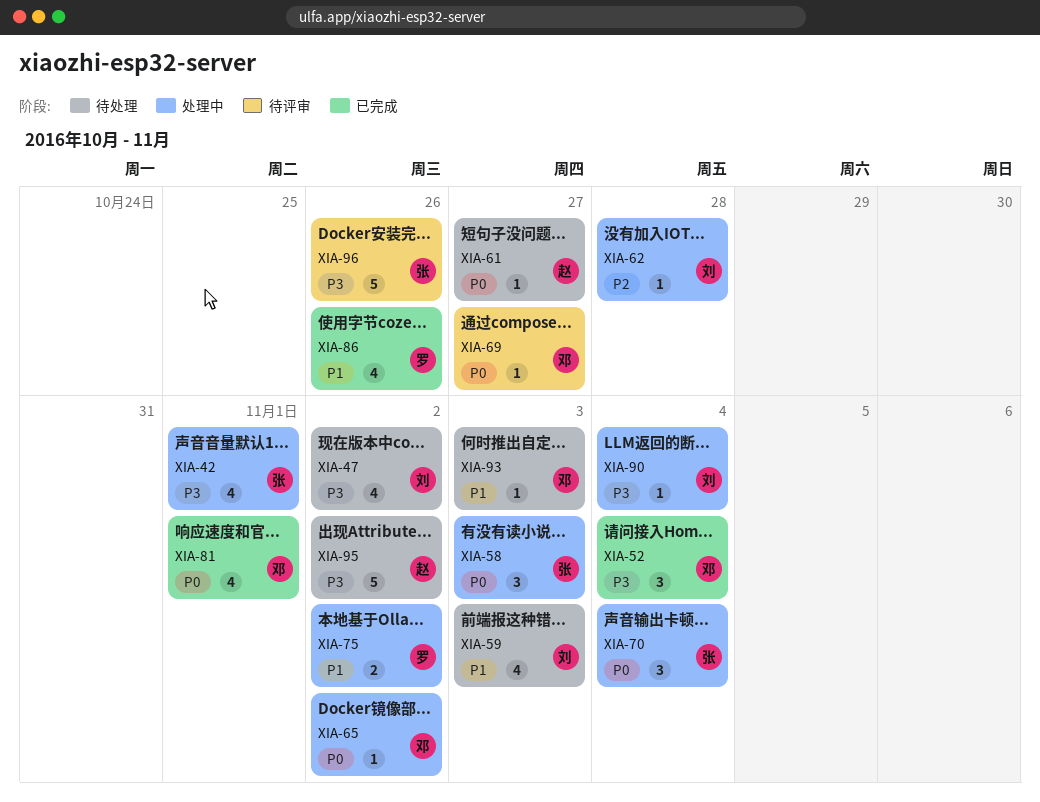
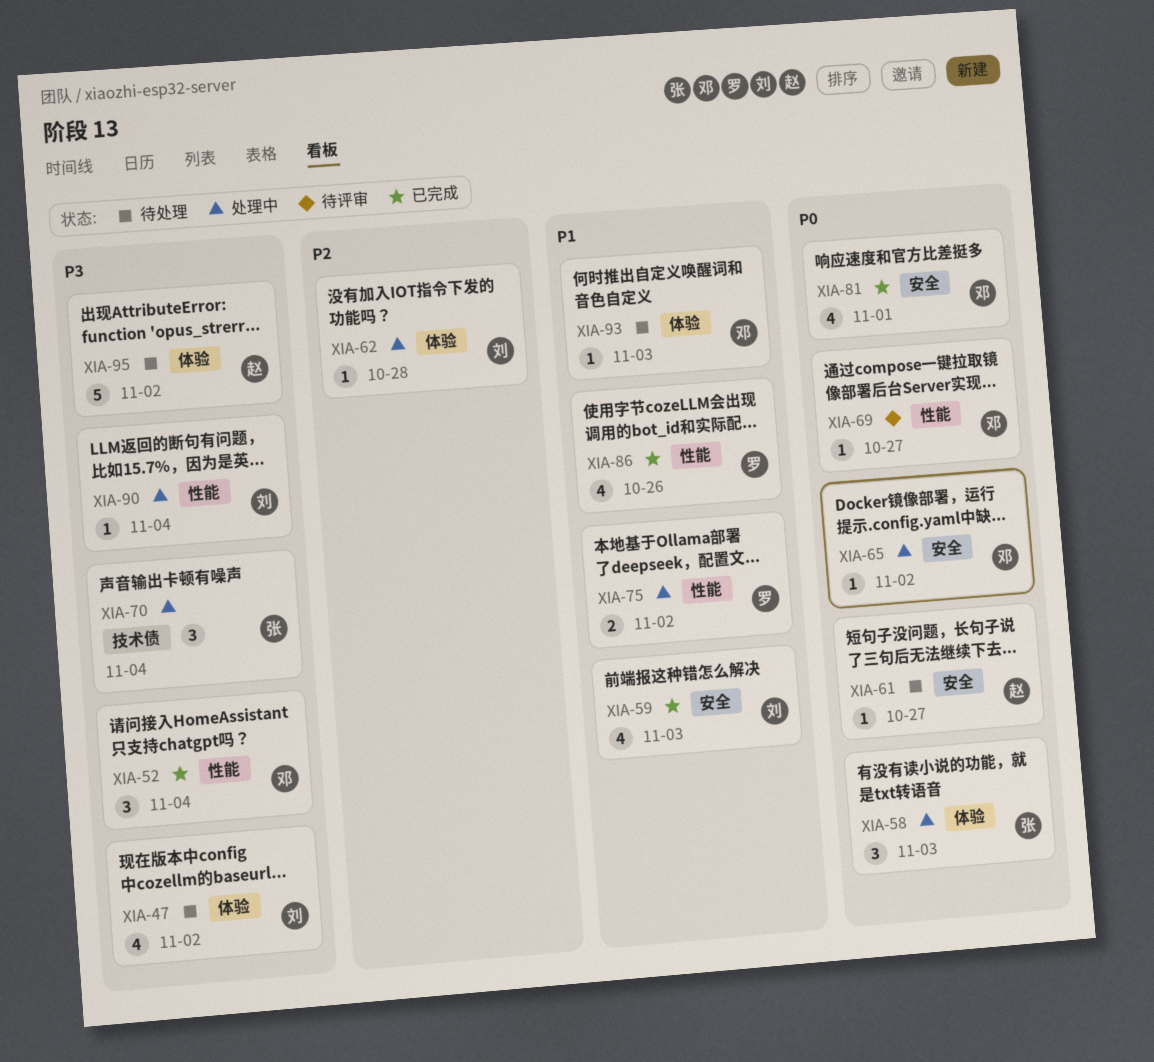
XIA-42: present -> none
XIA-59, status: 待处理 -> 已完成
XIA-70, priority: P0 -> P3
XIA-96: present -> none

